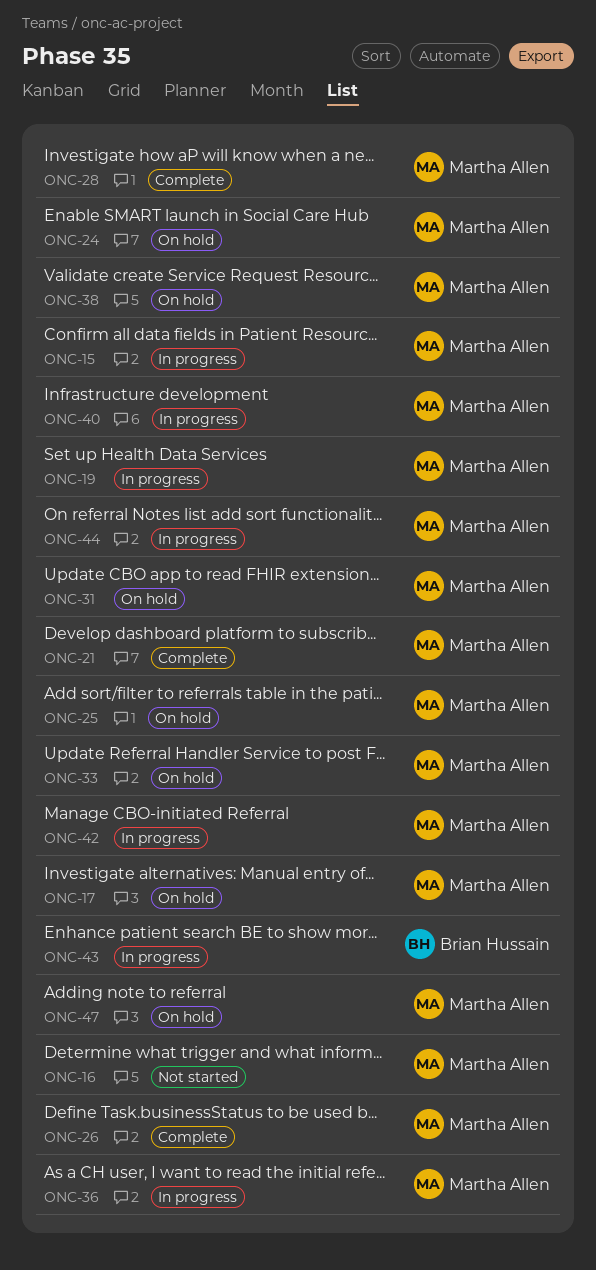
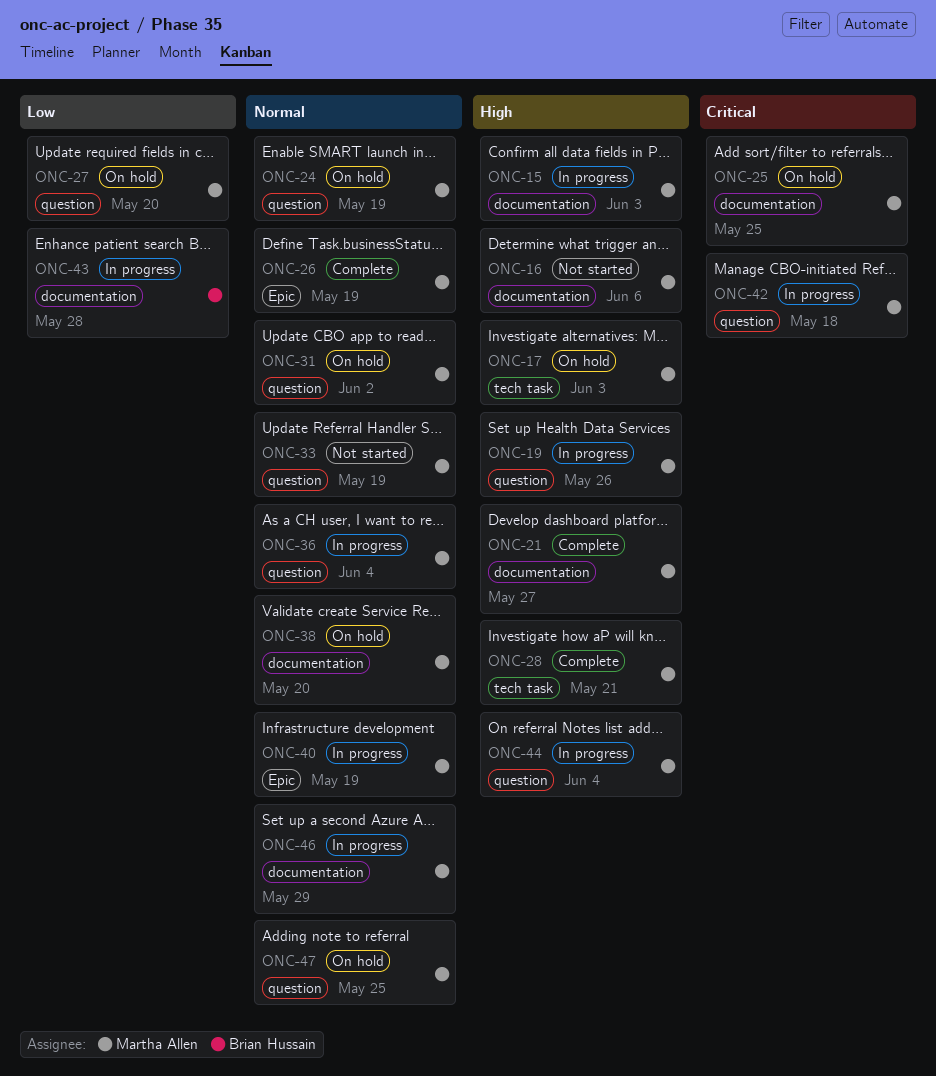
ONC-27: none -> present
ONC-33, status: On hold -> Not started
ONC-46: none -> present

